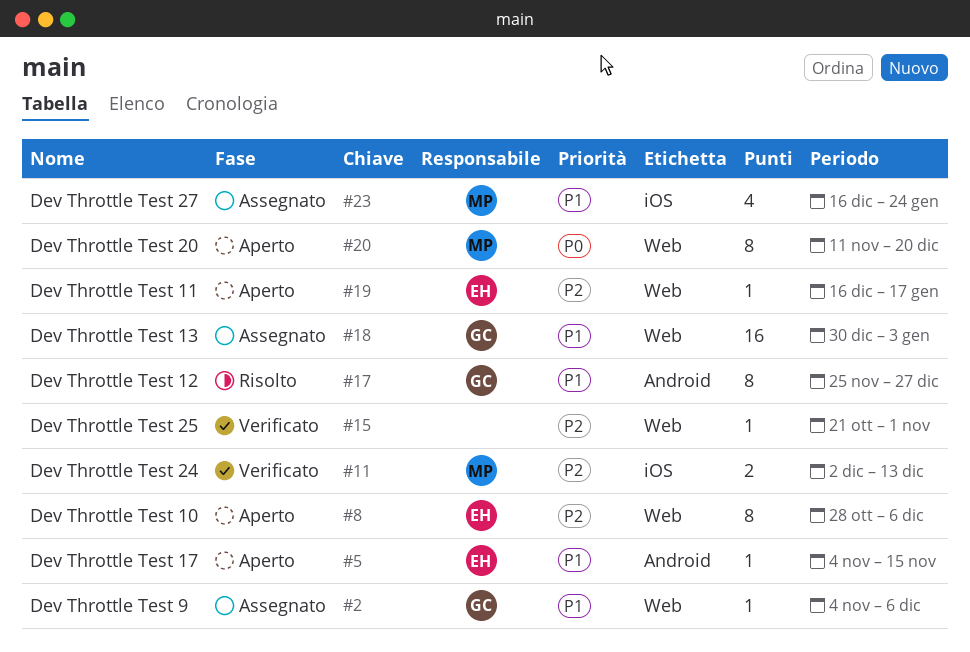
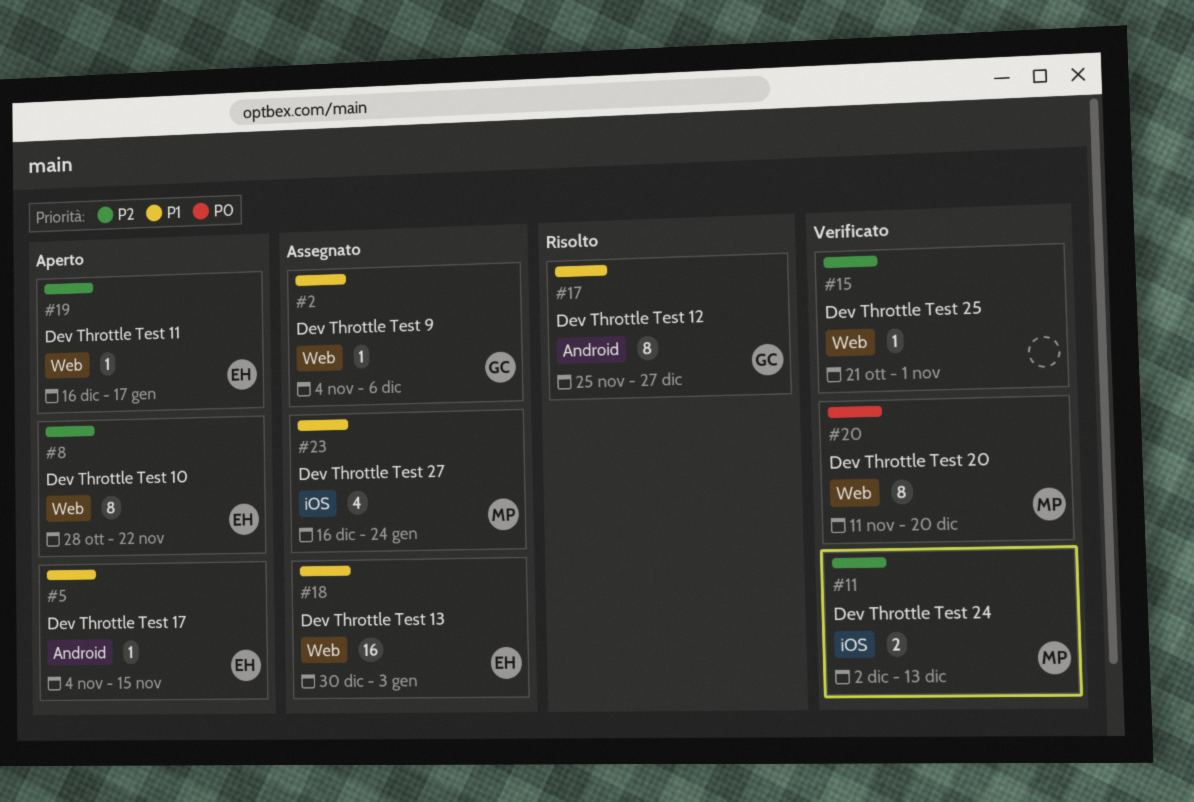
#8, due: Dec 6 -> Nov 22
#18, owner: GC -> EH
#20, status: Aperto -> Verificato

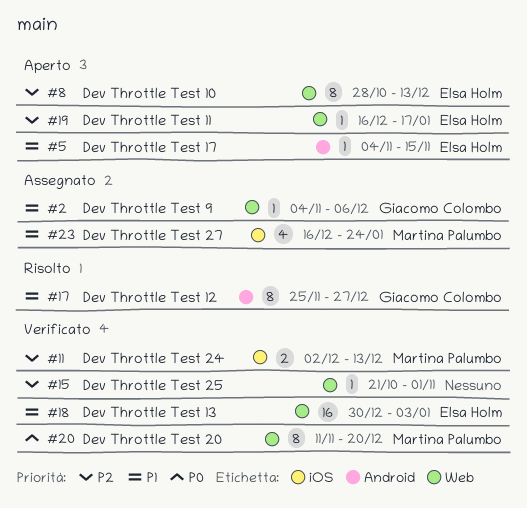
#8, due: Nov 22 -> Dec 13
#18, status: Assegnato -> Verificato

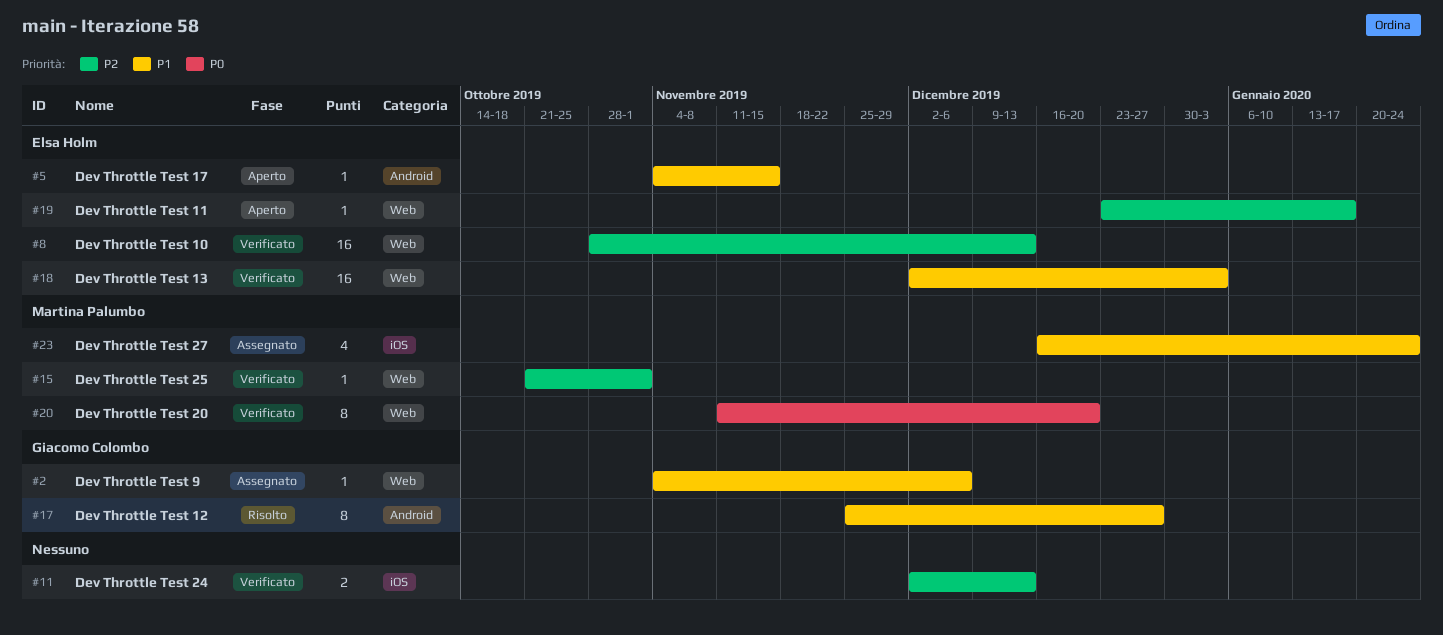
#8, status: Aperto -> Verificato
#8, estimate: 8 -> 16
#11, owner: Martina Palumbo -> none
#15, owner: none -> Martina Palumbo
#18, start: Dec 30 -> Dec 2
#19, start: Dec 16 -> Dec 23

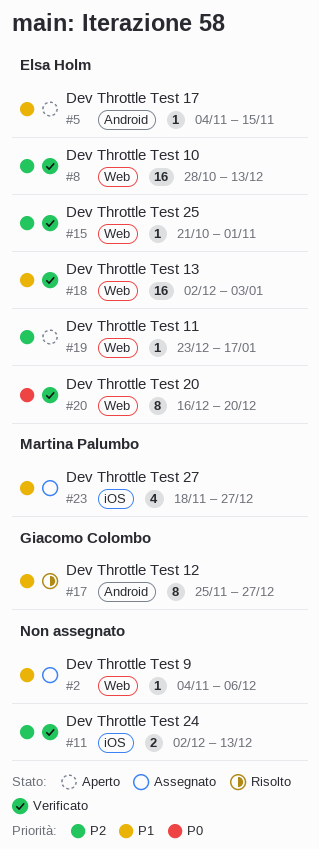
#2, owner: Giacomo Colombo -> none
#15, owner: Martina Palumbo -> Elsa Holm
#20, owner: Martina Palumbo -> Elsa Holm
#20, start: Nov 11 -> Dec 16
#23, start: Dec 16 -> Nov 18
#23, due: Jan 24 -> Dec 27

